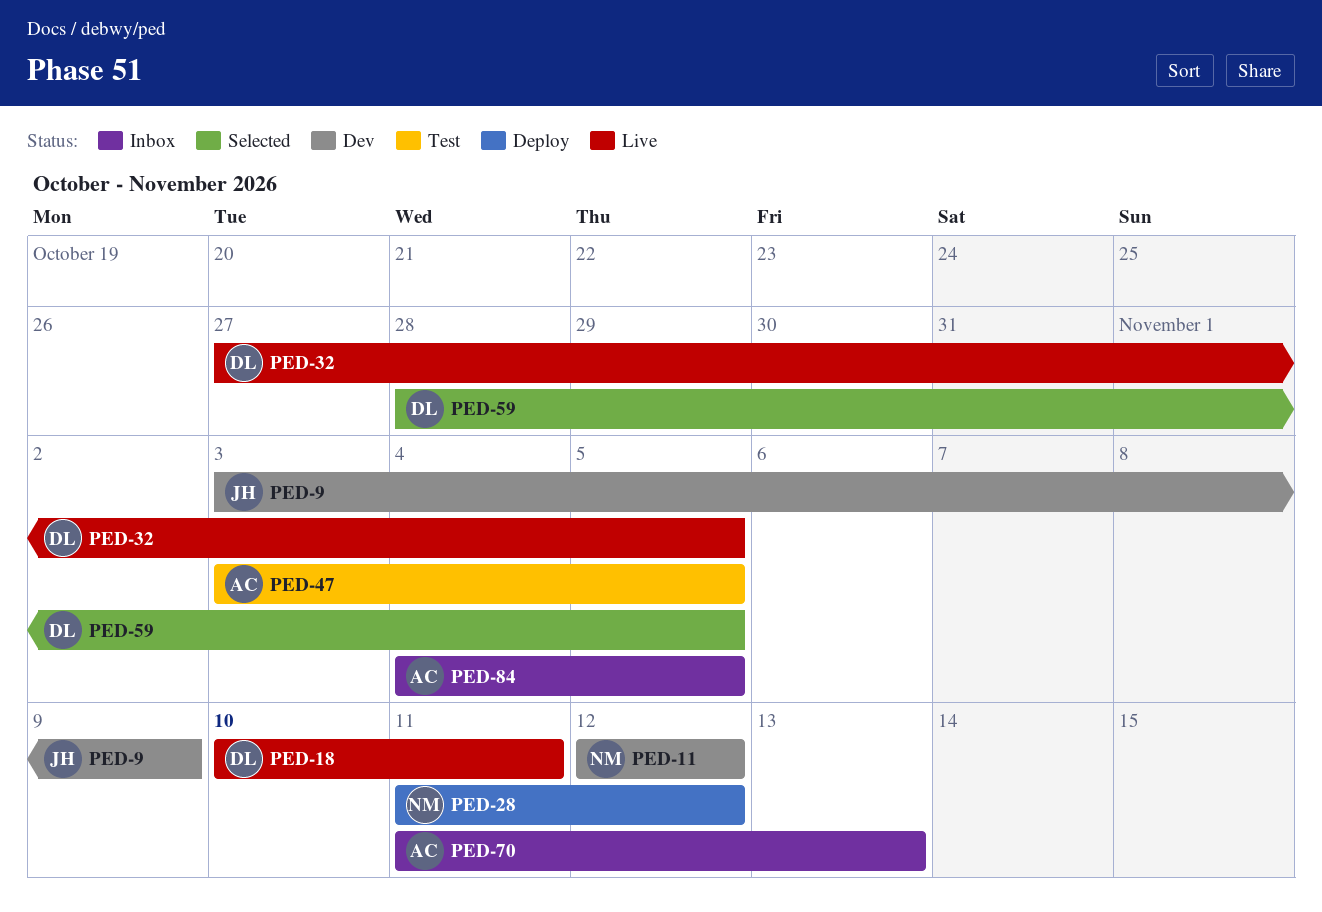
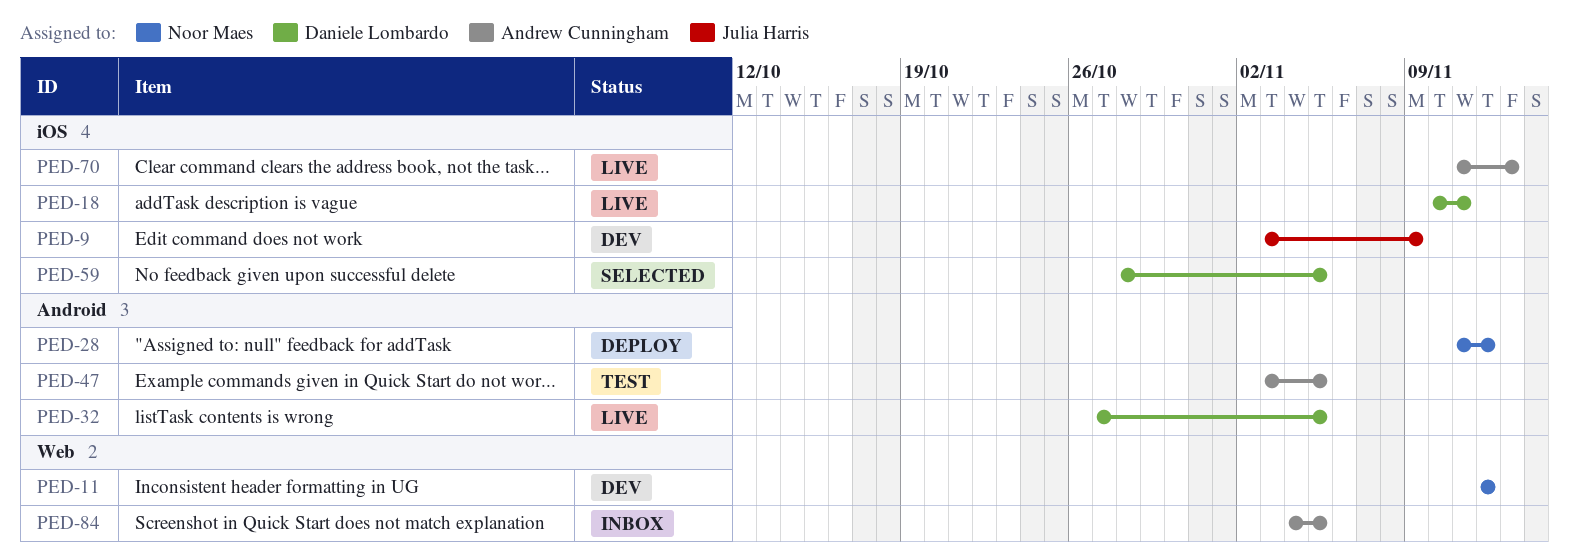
PED-70, status: Inbox -> Live

